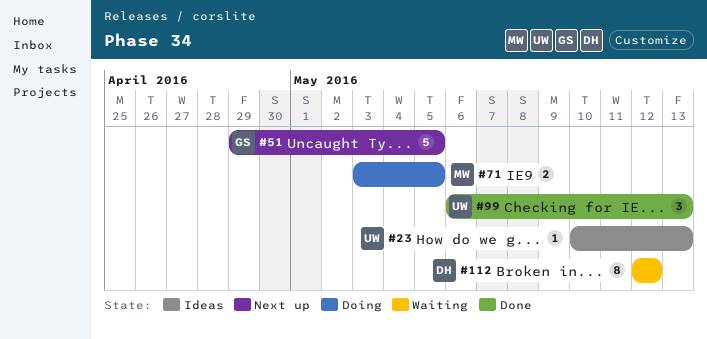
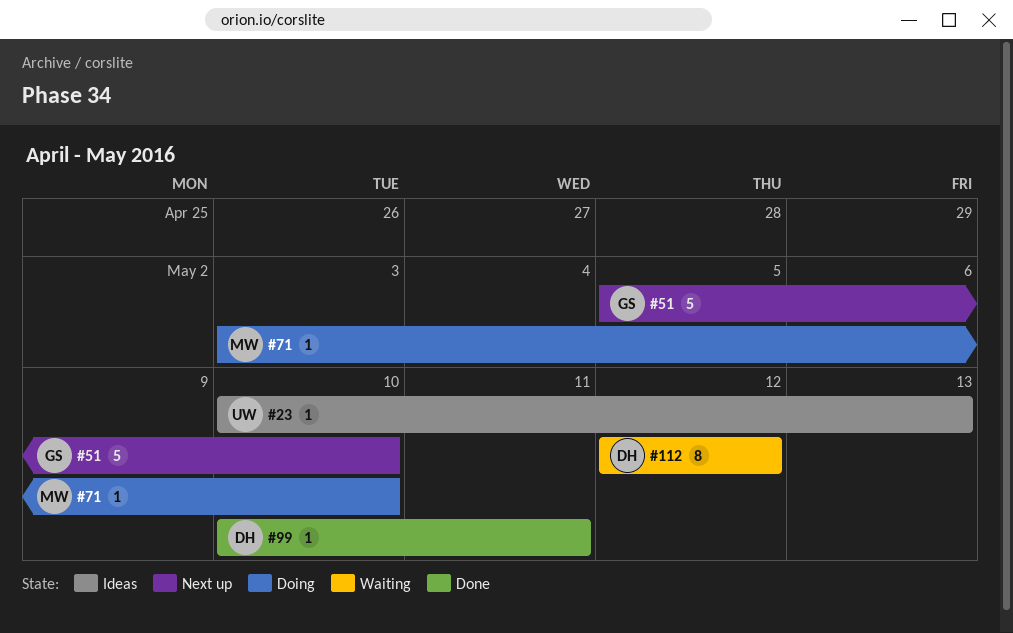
#51, start: Apr 29 -> May 5
#51, due: May 5 -> May 10
#71, estimate: 2 -> 1
#71, due: May 5 -> May 10
#99, owner: UW -> DH
#99, estimate: 3 -> 1
#99, start: May 6 -> May 10
#99, due: May 13 -> May 11

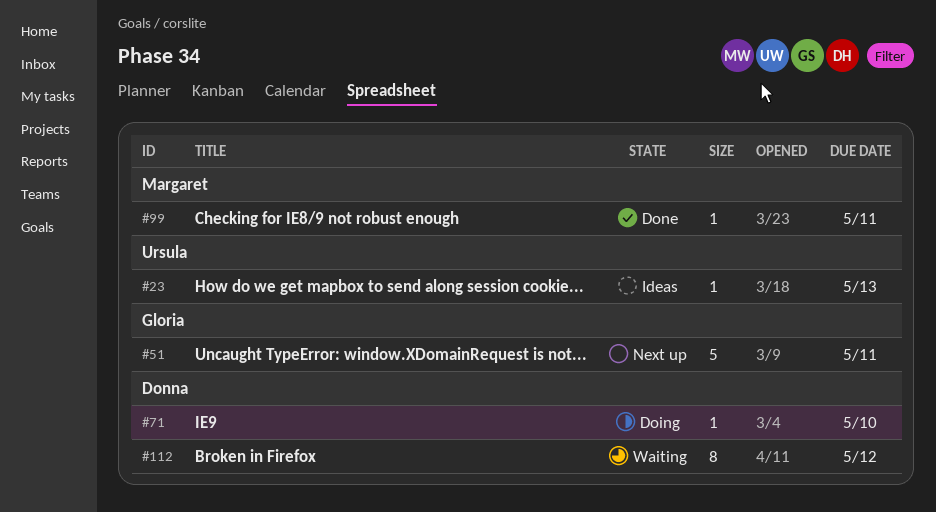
#51, due: May 10 -> May 11
#71, owner: Margaret -> Donna
#99, owner: Donna -> Margaret

